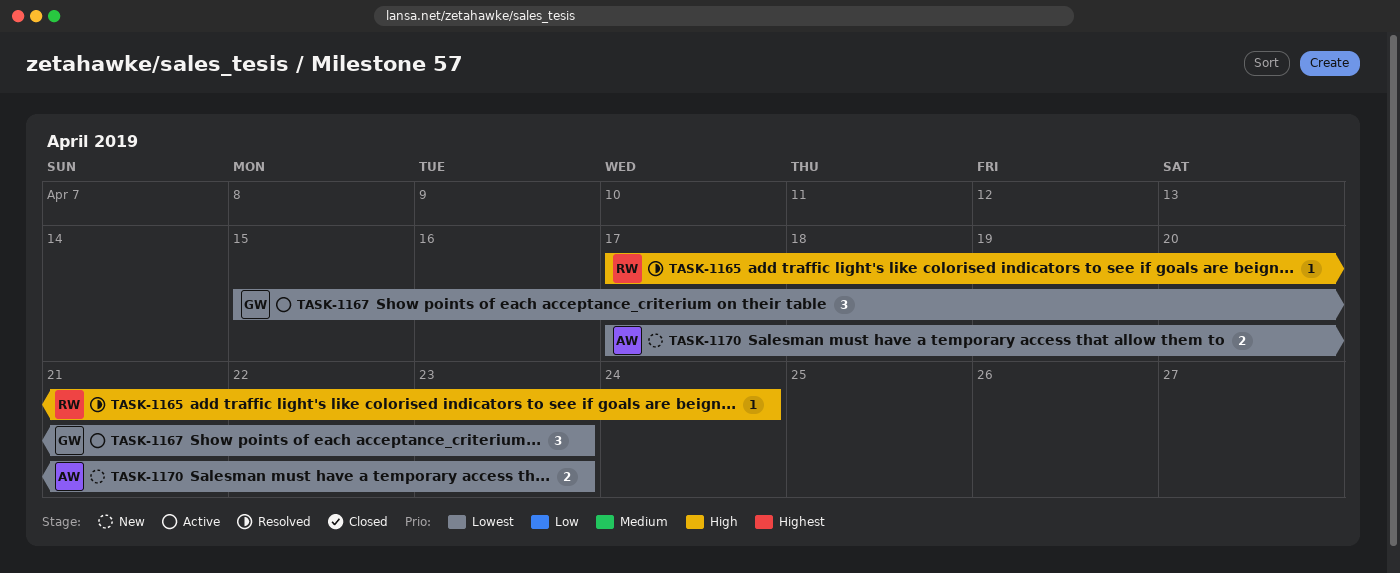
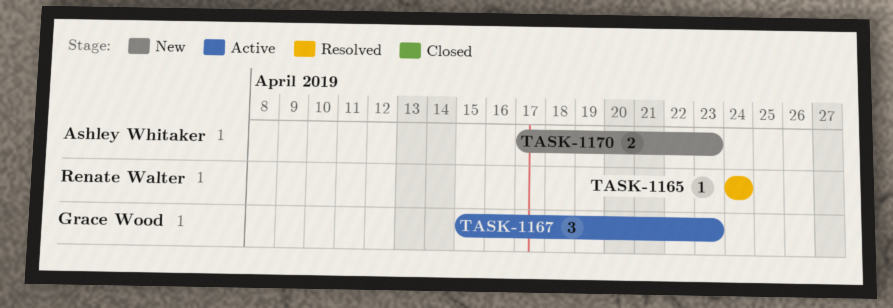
TASK-1165, start: Apr 17 -> Apr 24

